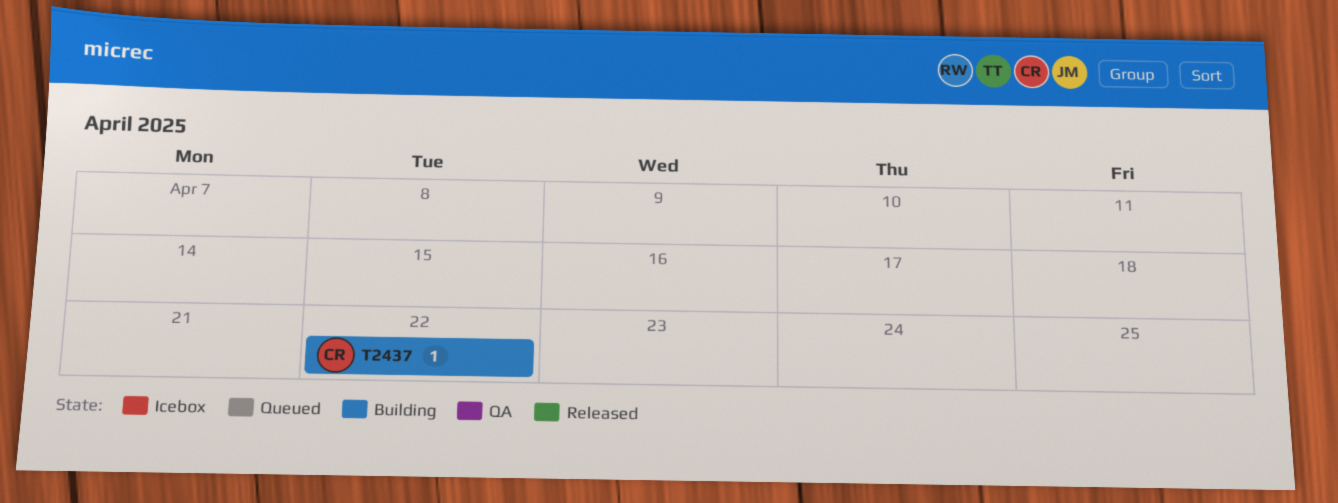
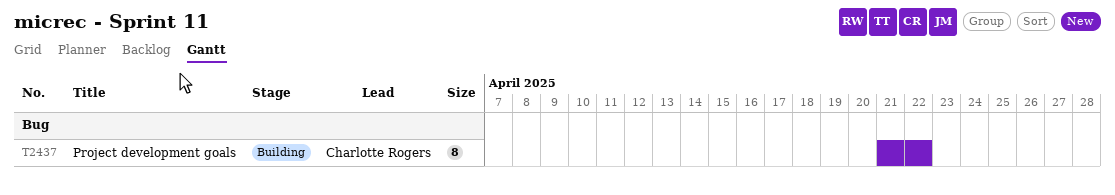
T2437, estimate: 1 -> 8
T2437, start: Apr 22 -> Apr 21

